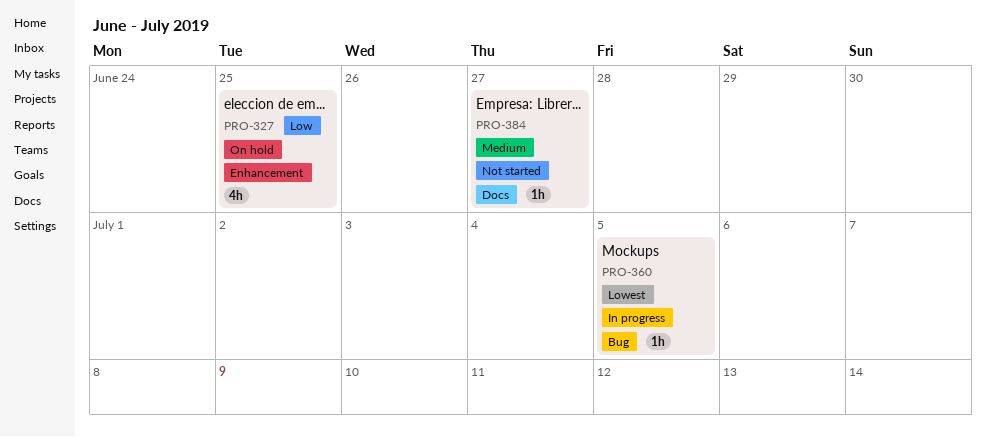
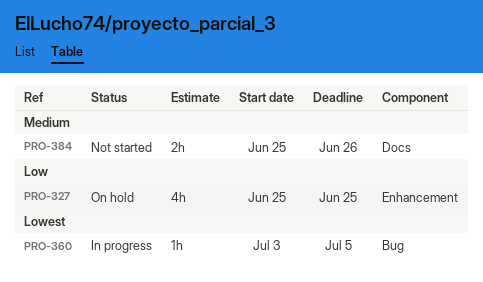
PRO-384, estimate: 1h -> 2h
PRO-384, due: Jun 27 -> Jun 26

